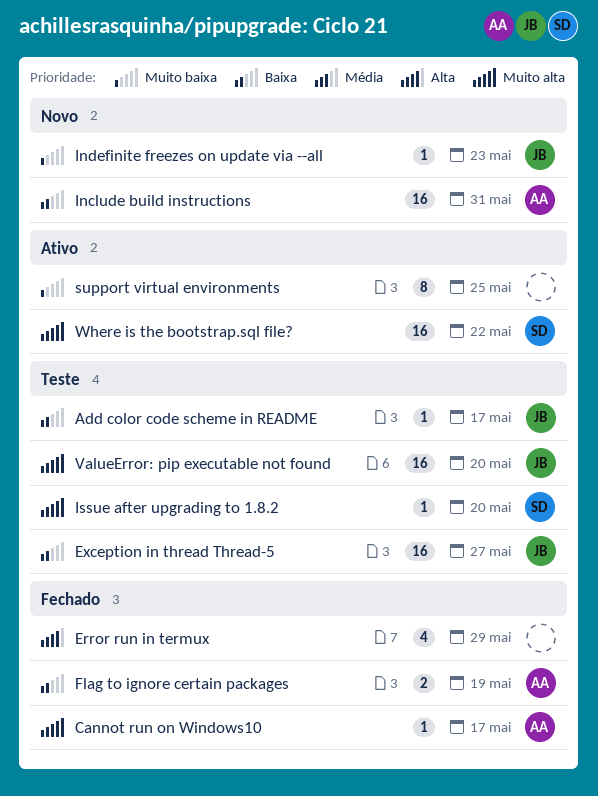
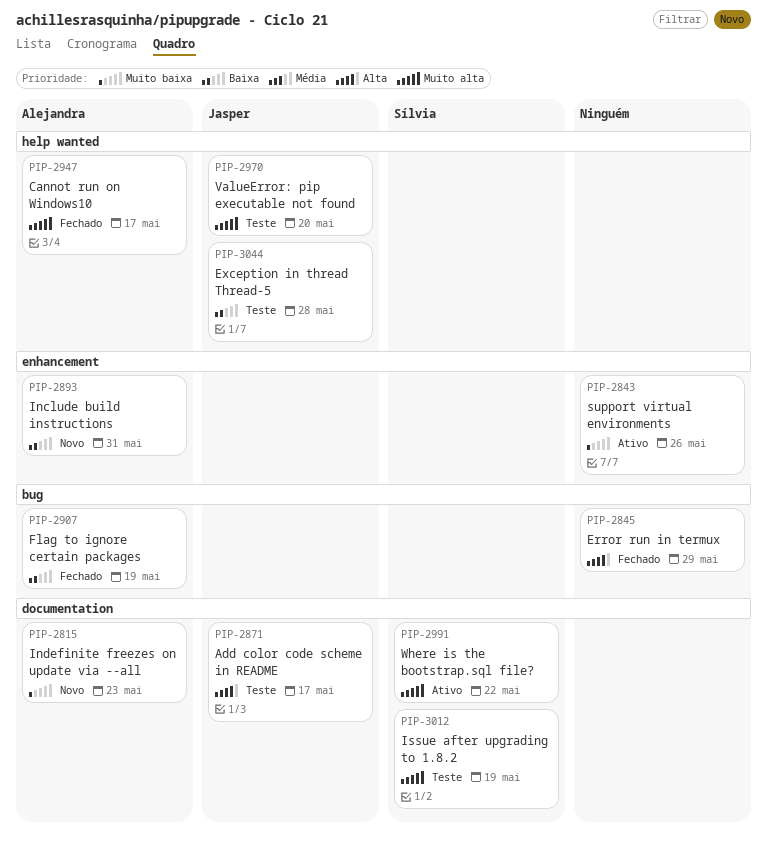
Add color code scheme in README, priority: Baixa -> Alta
Exception in thread Thread-5, due: May 27 -> May 28
Indefinite freezes on update via --all, owner: Jasper -> Alejandra
Issue after upgrading to 1.8.2, due: May 20 -> May 19
support virtual environments, due: May 25 -> May 26

